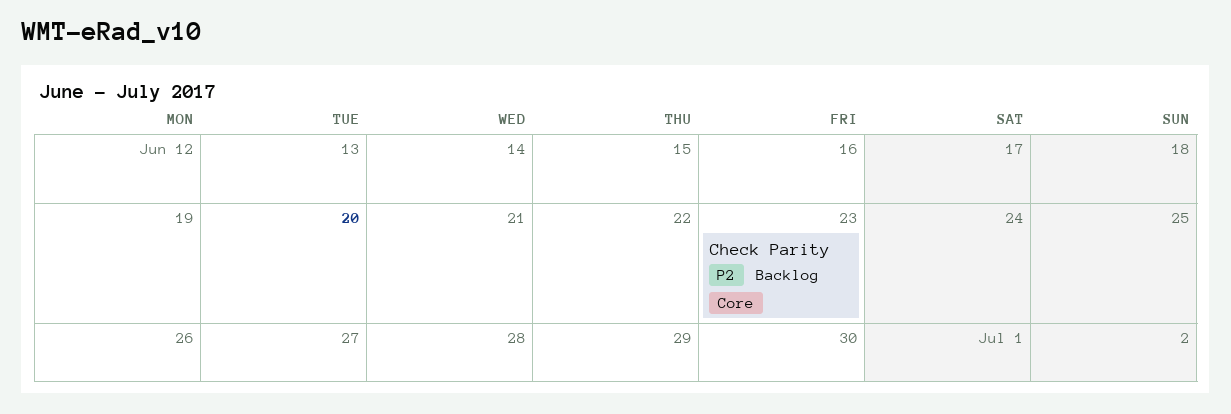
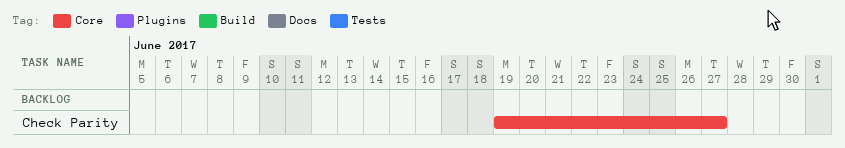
Check Parity, due: Jun 23 -> Jun 27

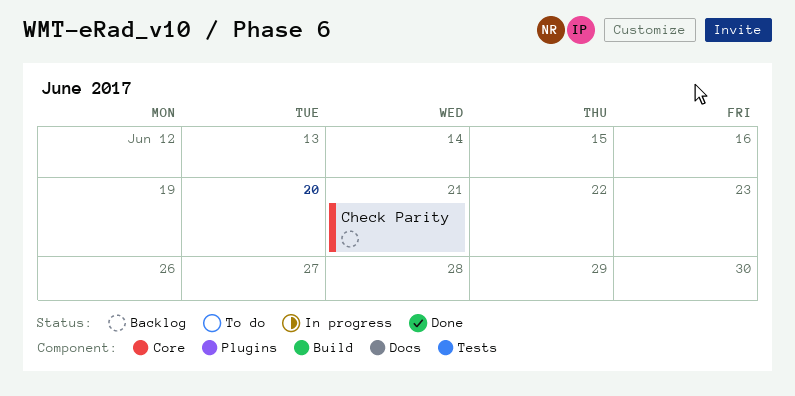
Check Parity, due: Jun 27 -> Jun 21

